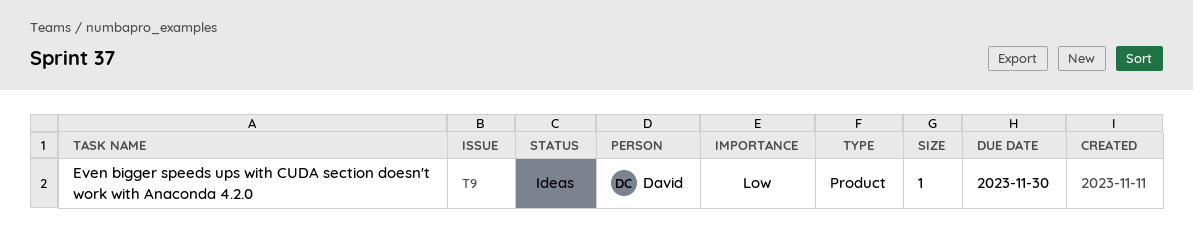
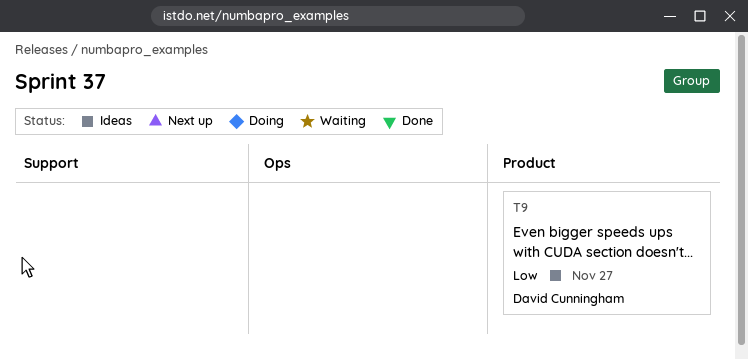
T9, due: Nov 30 -> Nov 27

